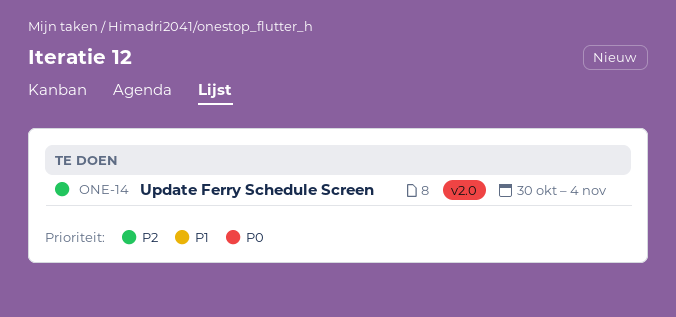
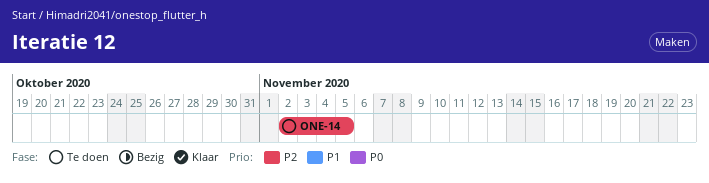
ONE-14, start: Oct 30 -> Nov 2
ONE-14, due: Nov 4 -> Nov 5

